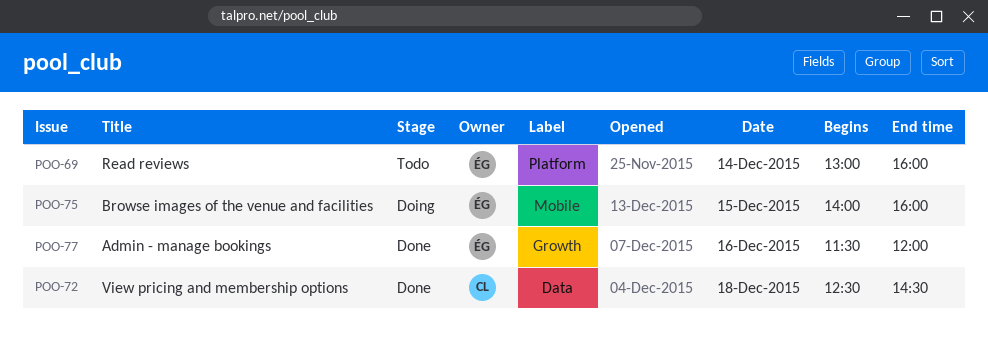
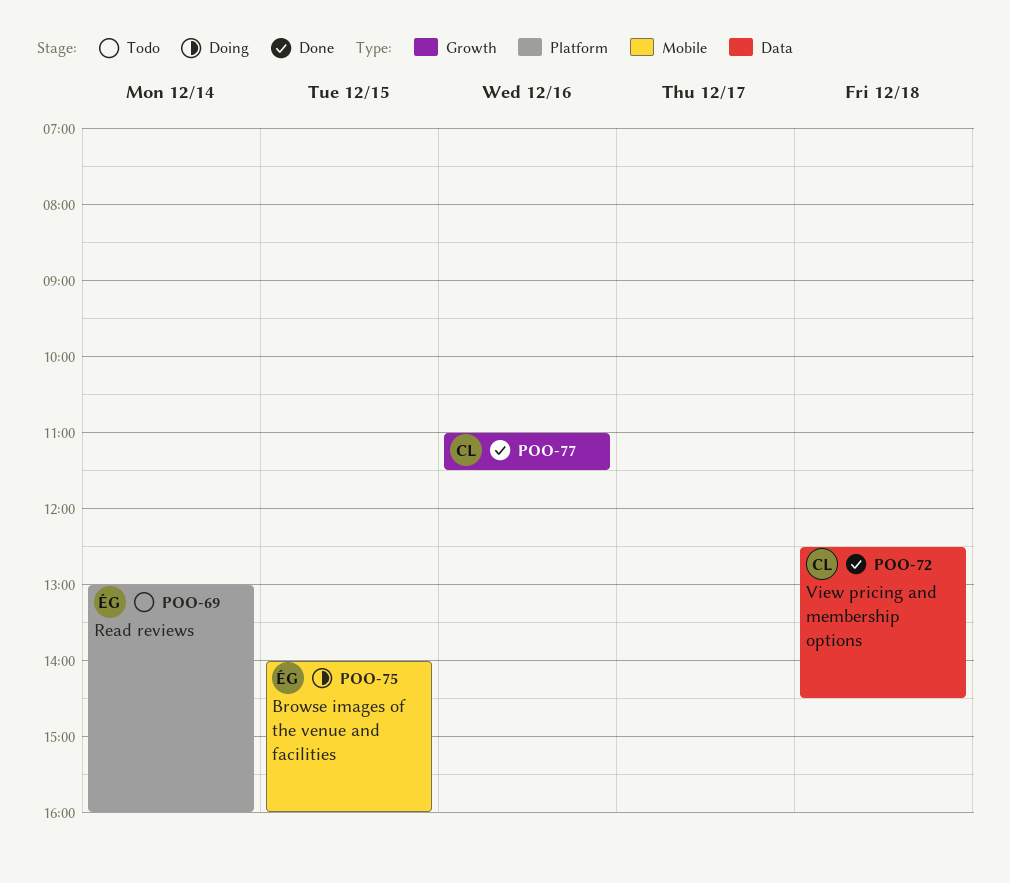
POO-77, owner: ÉG -> CL
POO-77, begins: 11:30 -> 11:00
POO-77, ends: 12:00 -> 11:30

